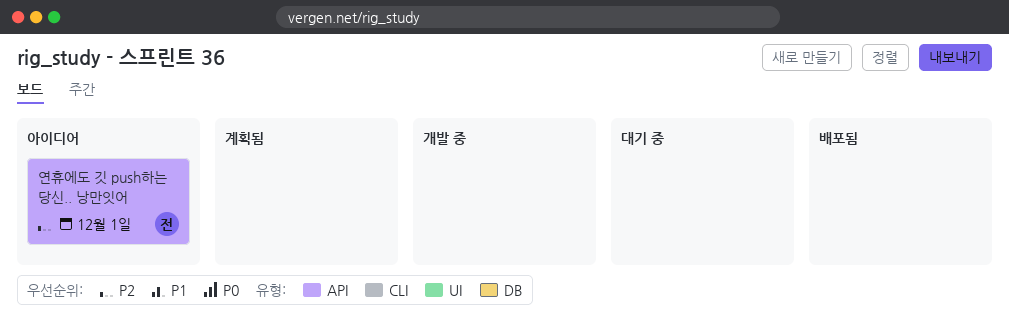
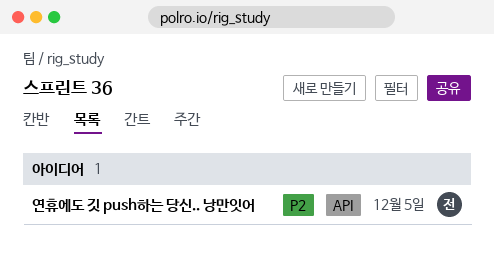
연휴에도 깃 push하는 당신.. 낭만잇어, due: Dec 1 -> Dec 5

